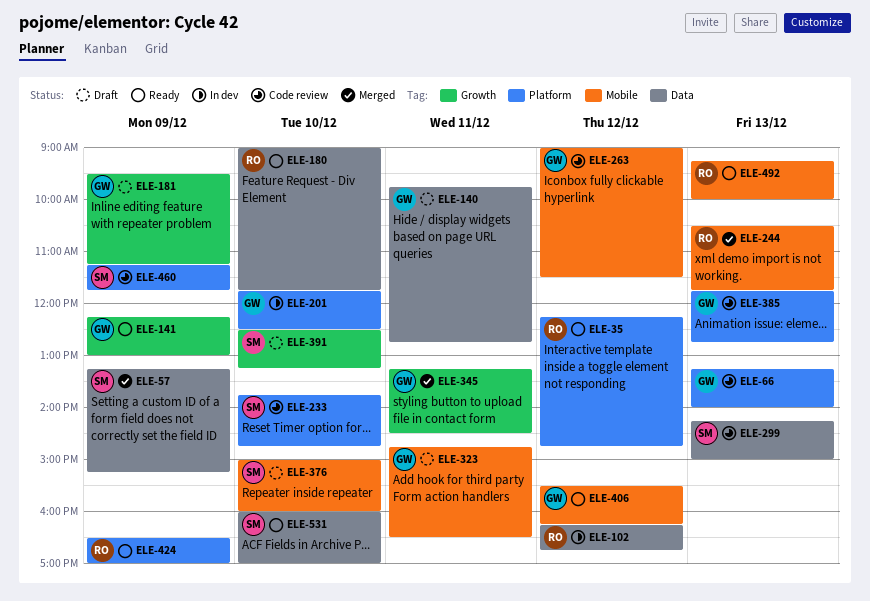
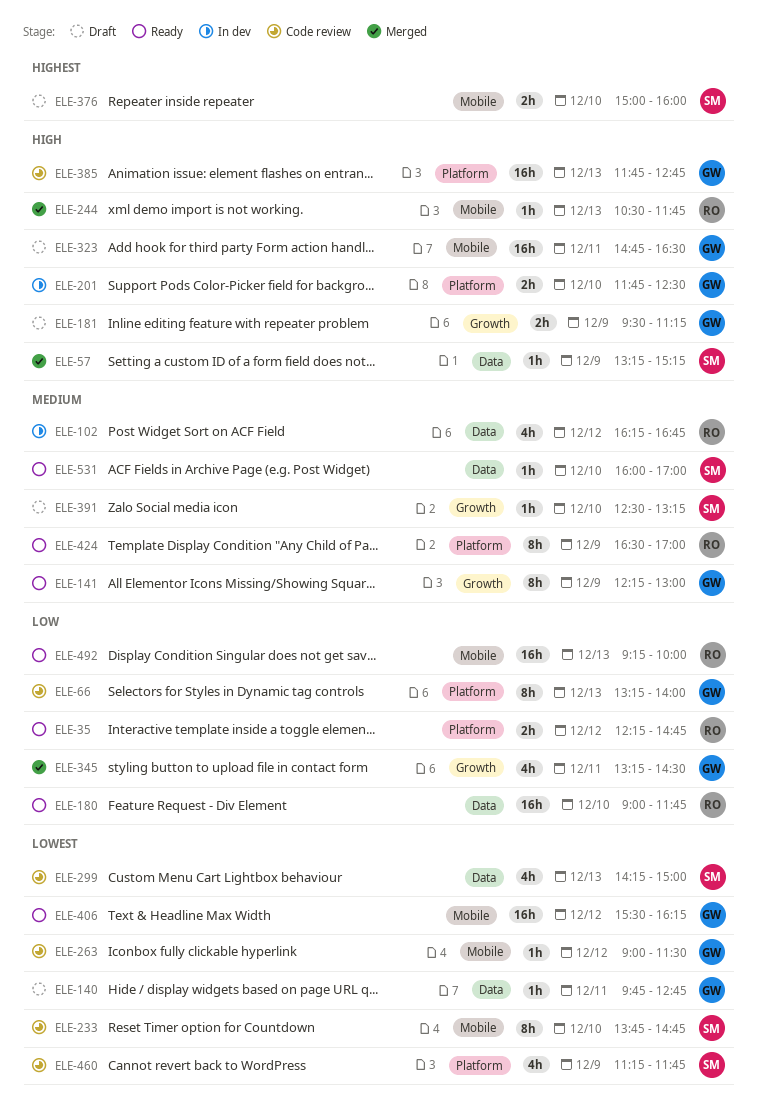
ELE-233, label: Platform -> Mobile

